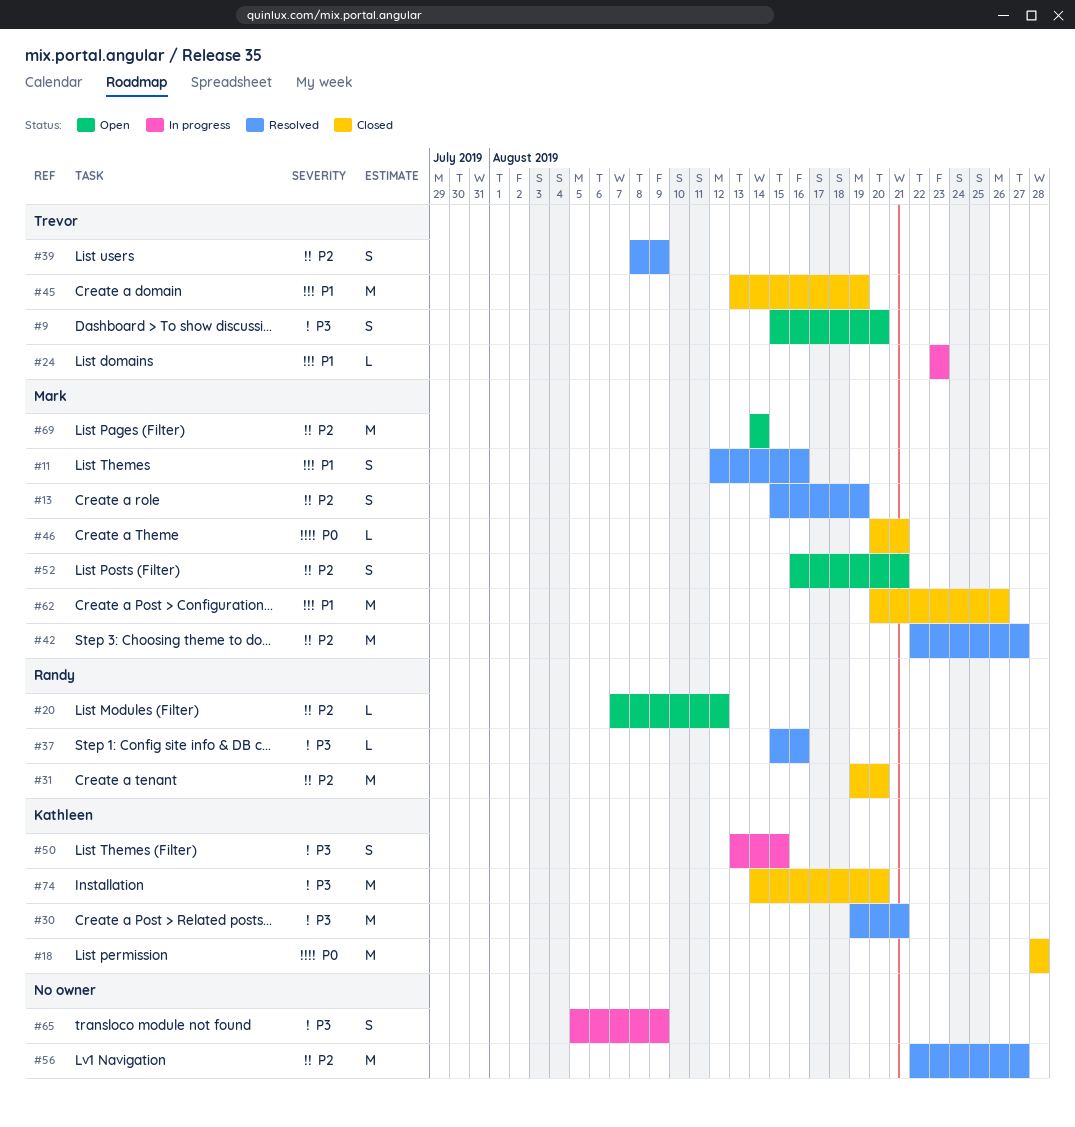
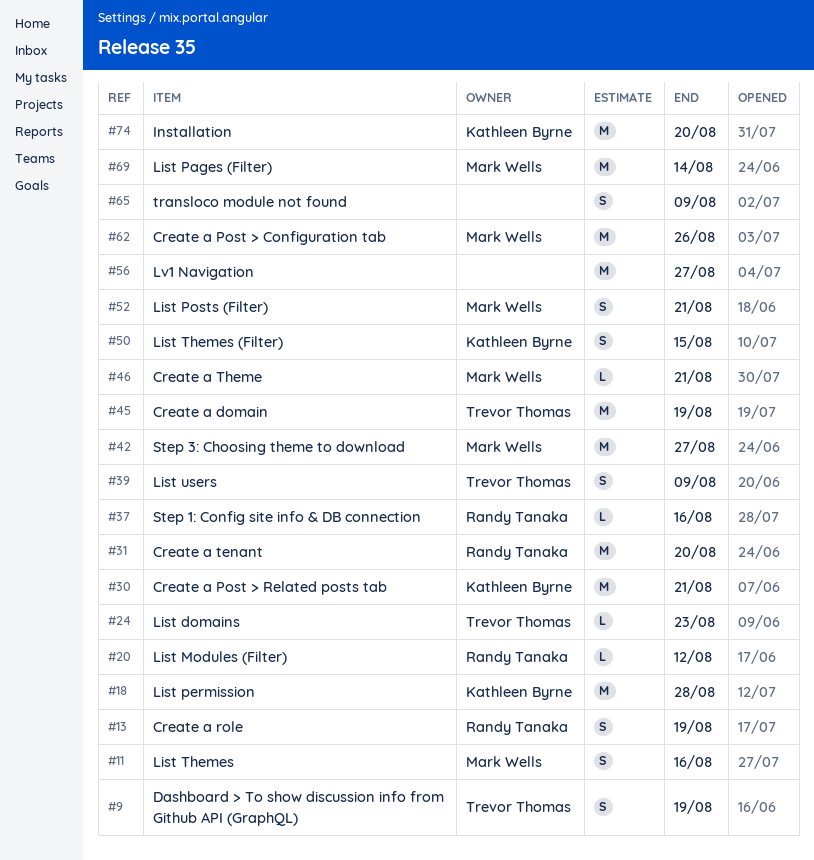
#9, due: Aug 20 -> Aug 19
#13, owner: Mark Wells -> Randy Tanaka

